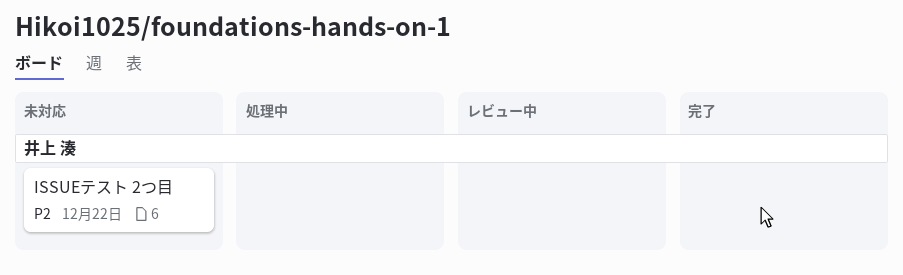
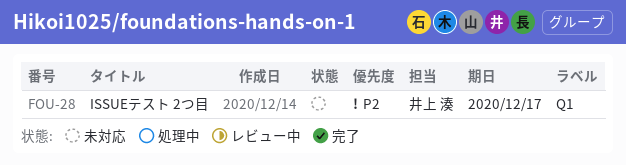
ISSUEテスト 2つ目, due: Dec 22 -> Dec 17

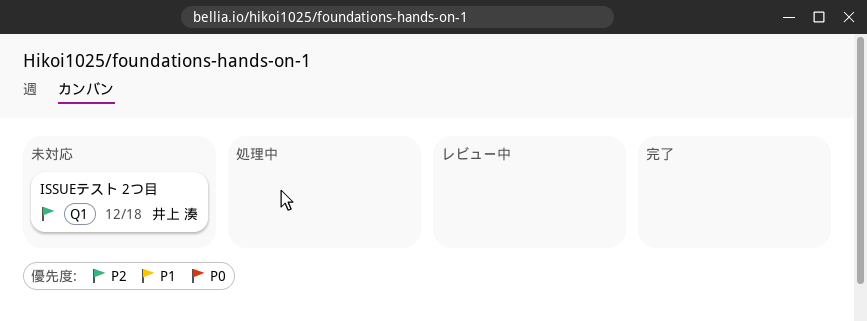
ISSUEテスト 2つ目, due: Dec 17 -> Dec 18

